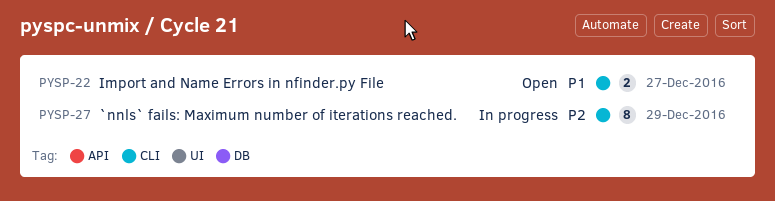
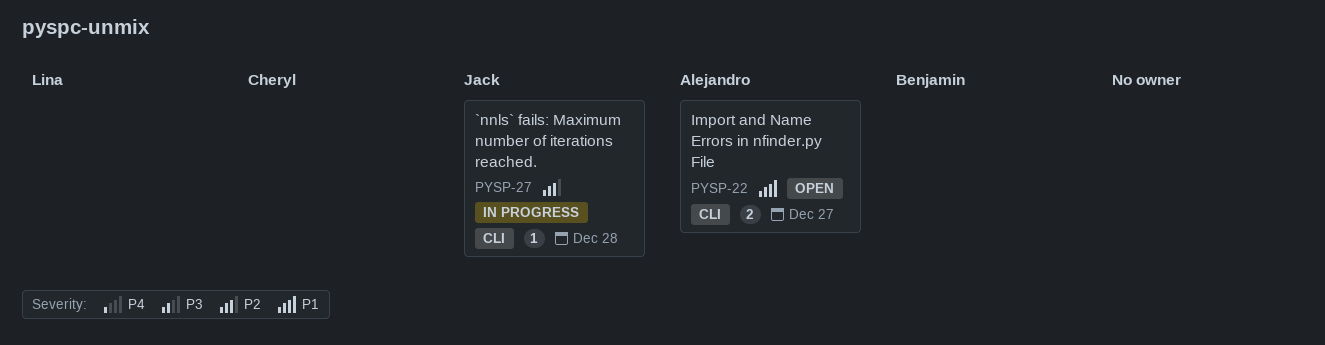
PYSP-27, estimate: 8 -> 1
PYSP-27, due: Dec 29 -> Dec 28

